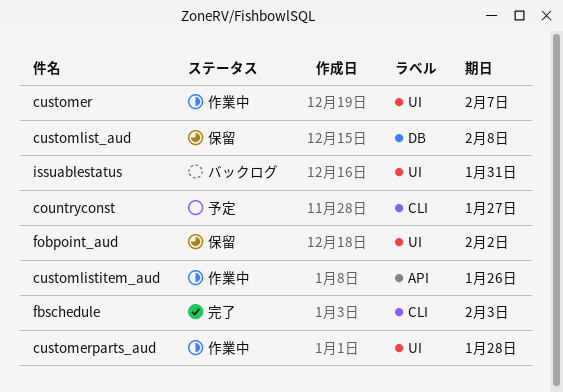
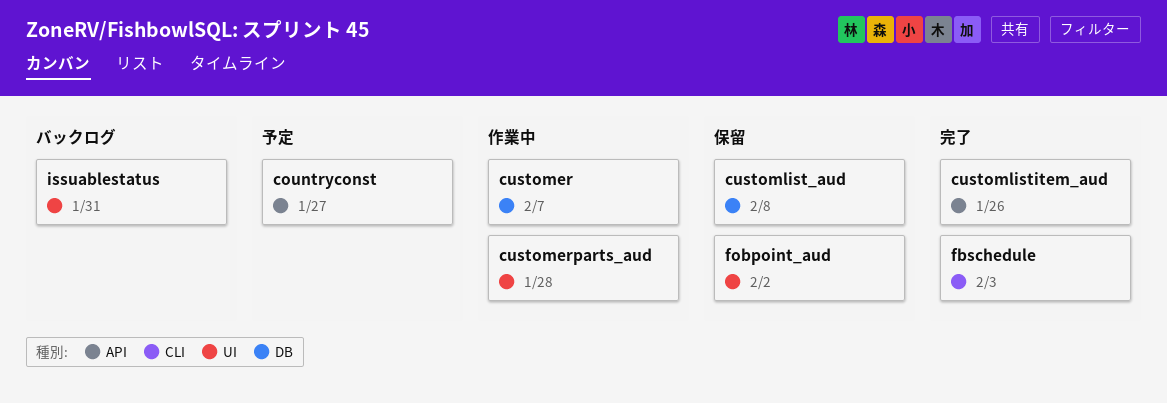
countryconst, label: CLI -> API
customer, label: UI -> DB
customlistitem_aud, status: 作業中 -> 完了

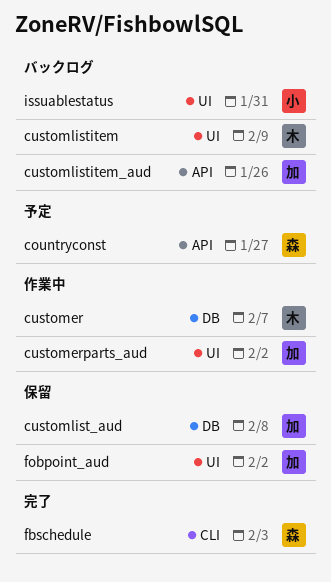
customerparts_aud, due: Jan 28 -> Feb 2
customlistitem: none -> present
customlistitem_aud, status: 完了 -> バックログ

